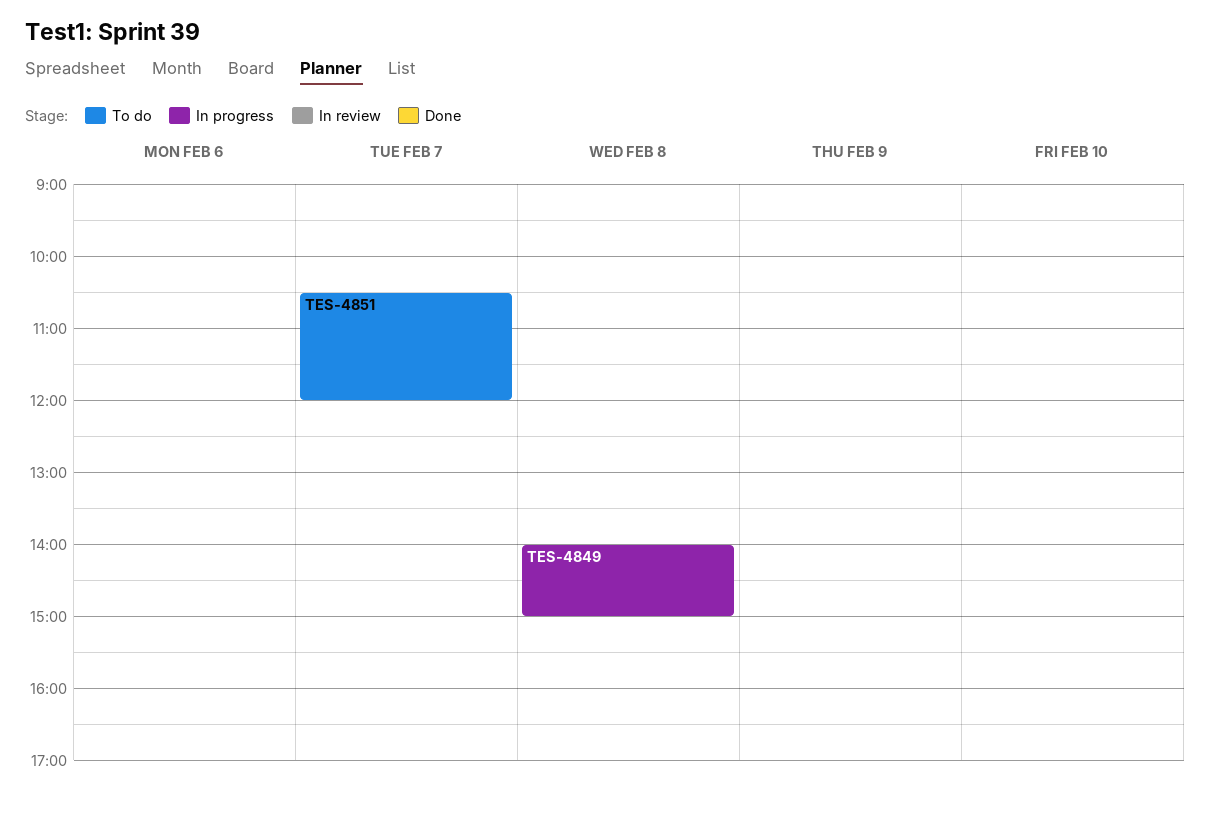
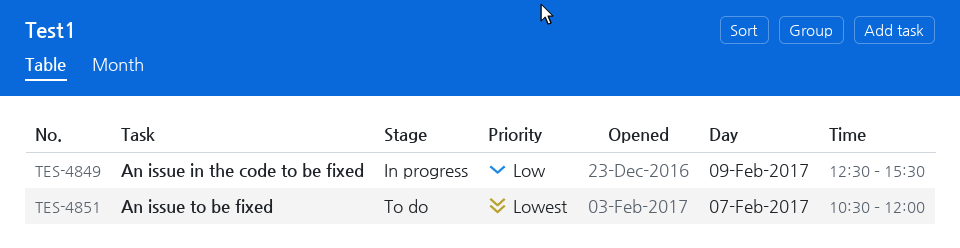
TES-4849, day: Feb 8 -> Feb 9
TES-4849, begins: 14:00 -> 12:30
TES-4849, ends: 15:00 -> 15:30

